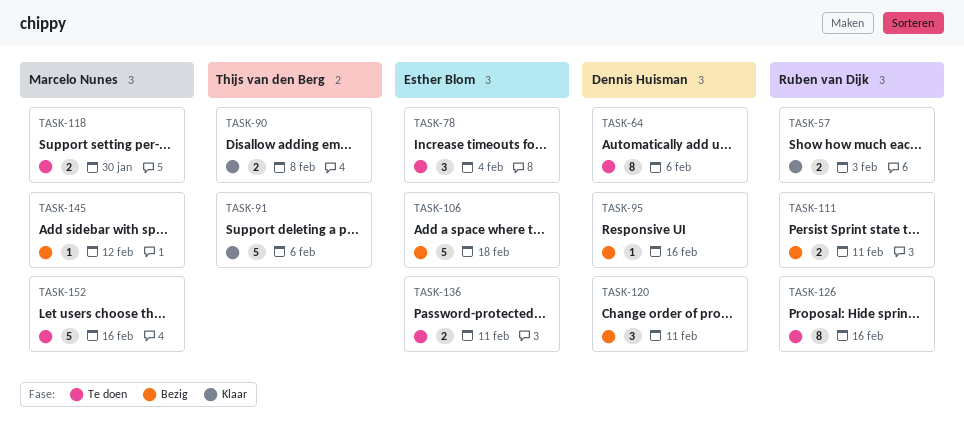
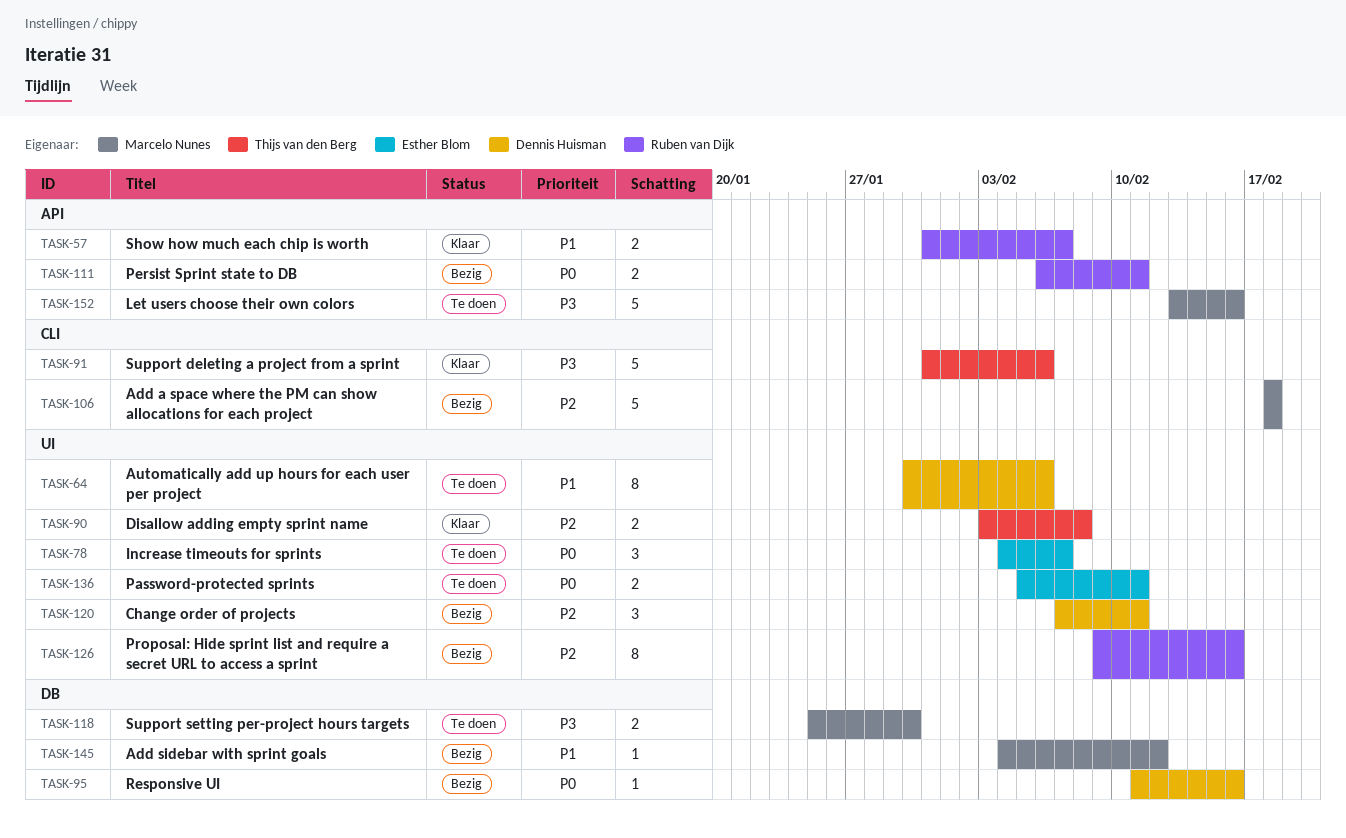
TASK-57, due: Feb 3 -> Feb 7
TASK-78, due: Feb 4 -> Feb 7
TASK-106, owner: Esther Blom -> Marcelo Nunes
TASK-126, status: Te doen -> Bezig

